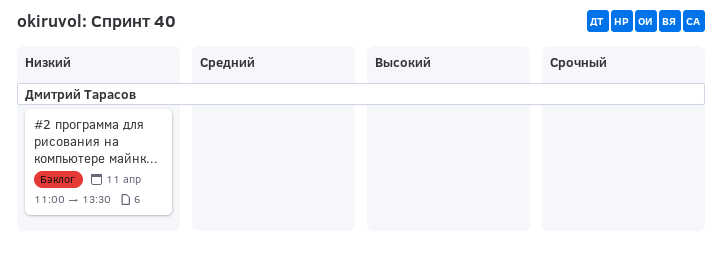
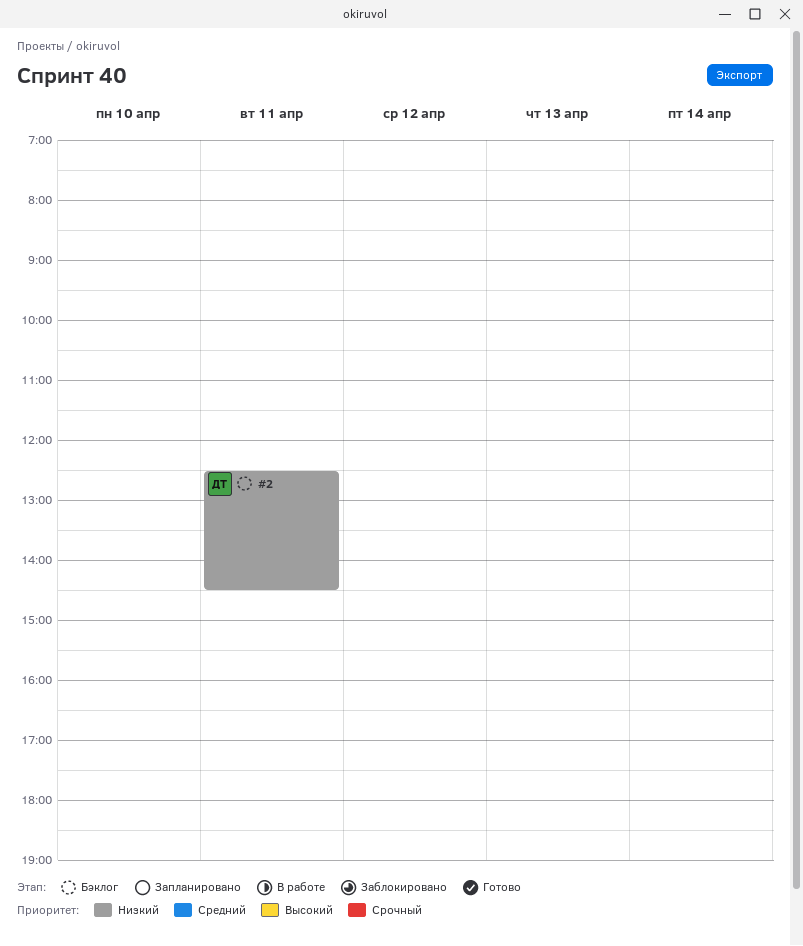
#2, begins: 11:00 -> 12:30
#2, ends: 13:30 -> 14:30

